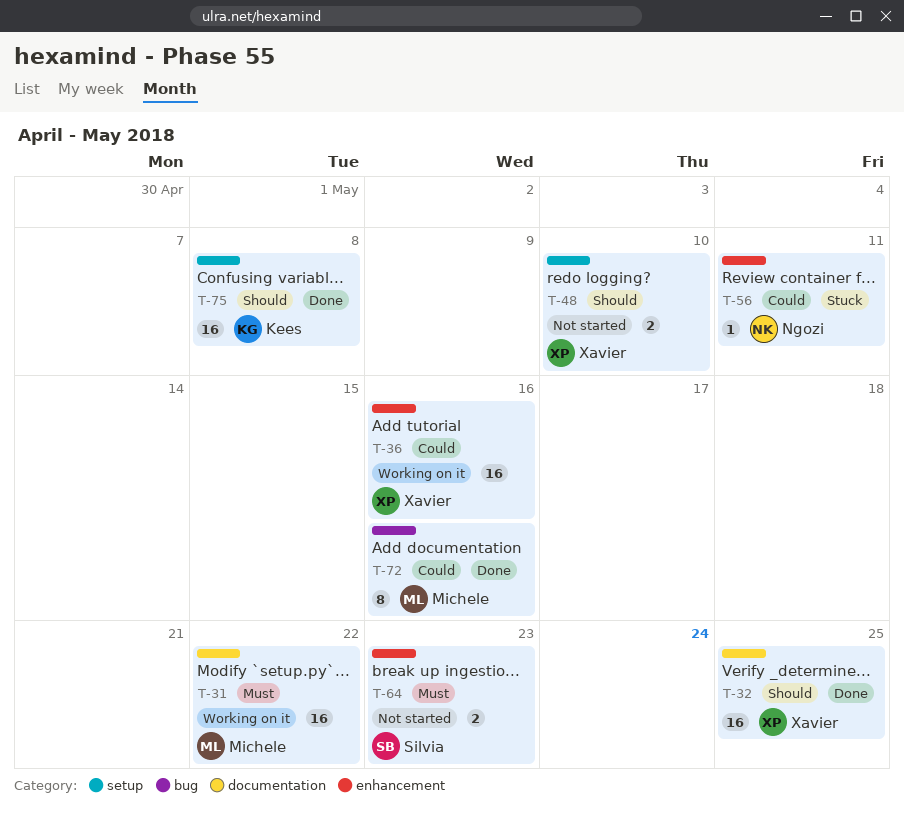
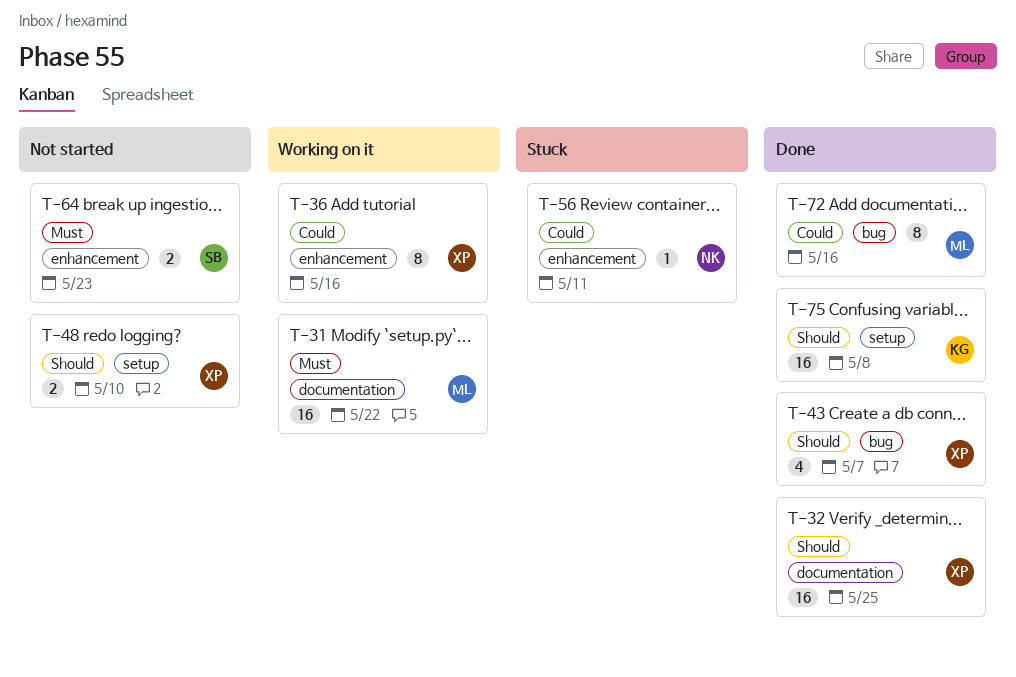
T-36, estimate: 16 -> 8
T-43: none -> present

